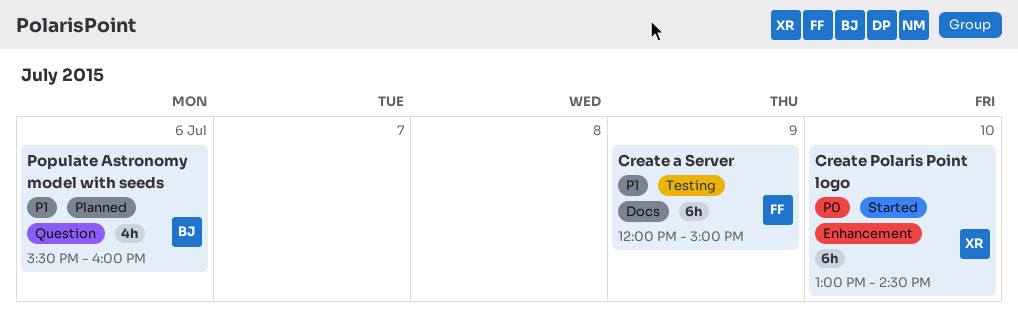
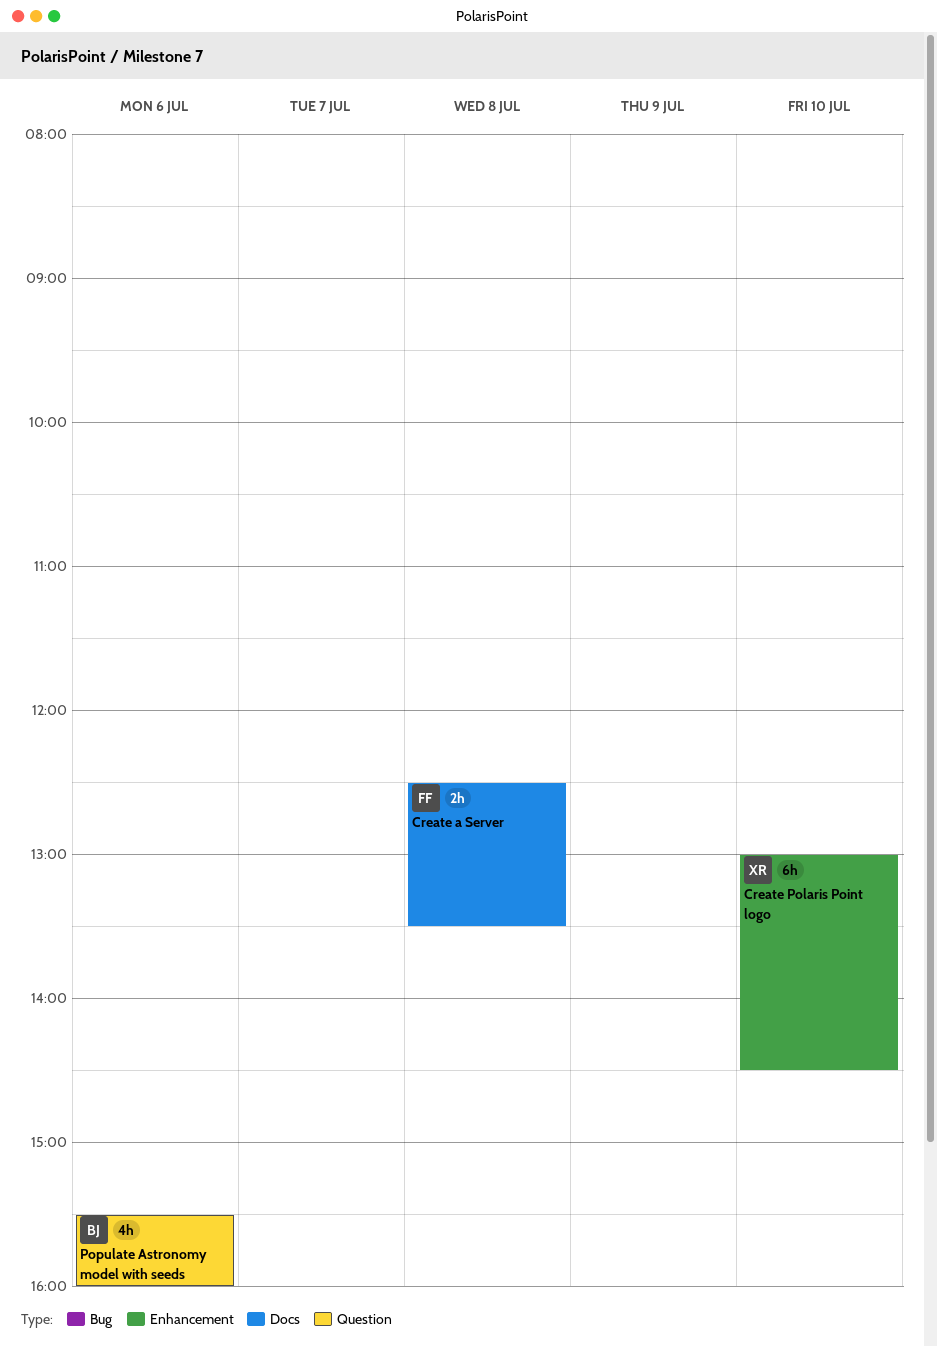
Create a Server, estimate: 6h -> 2h
Create a Server, day: Jul 9 -> Jul 8
Create a Server, begins: 12:00 -> 12:30
Create a Server, ends: 15:00 -> 13:30

